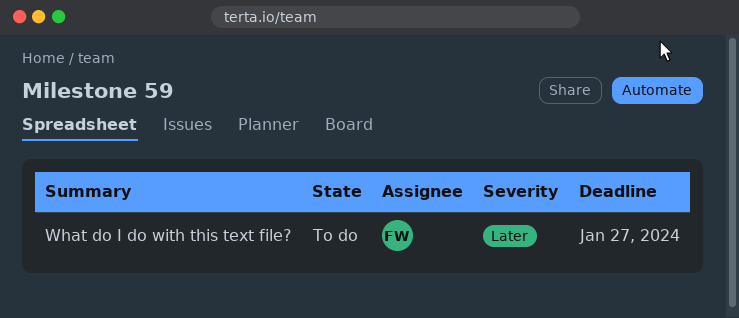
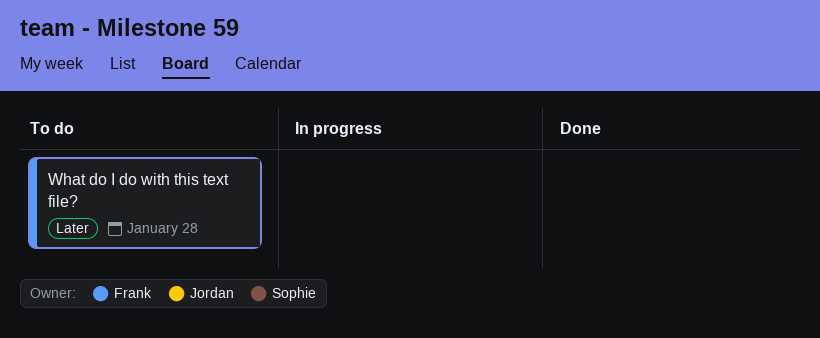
What do I do with this text file?, due: Jan 27 -> Jan 28

